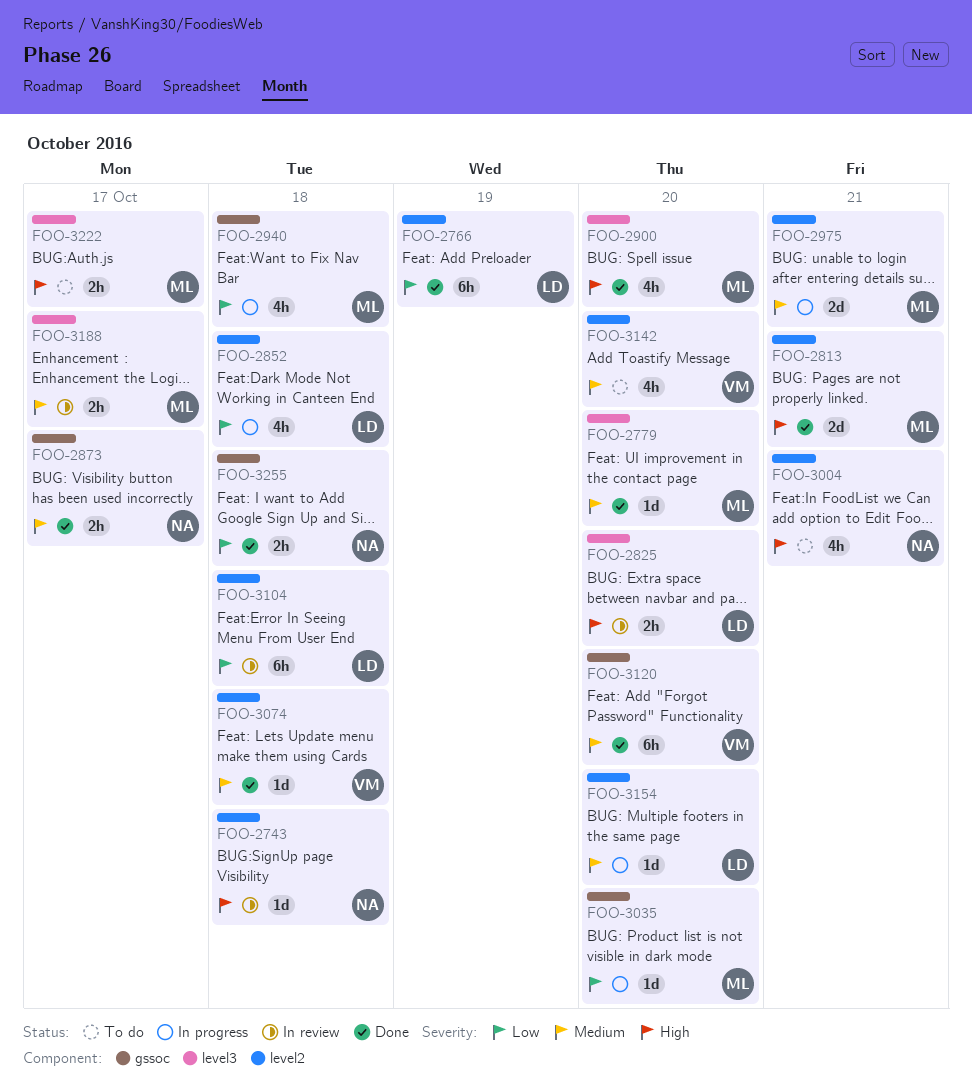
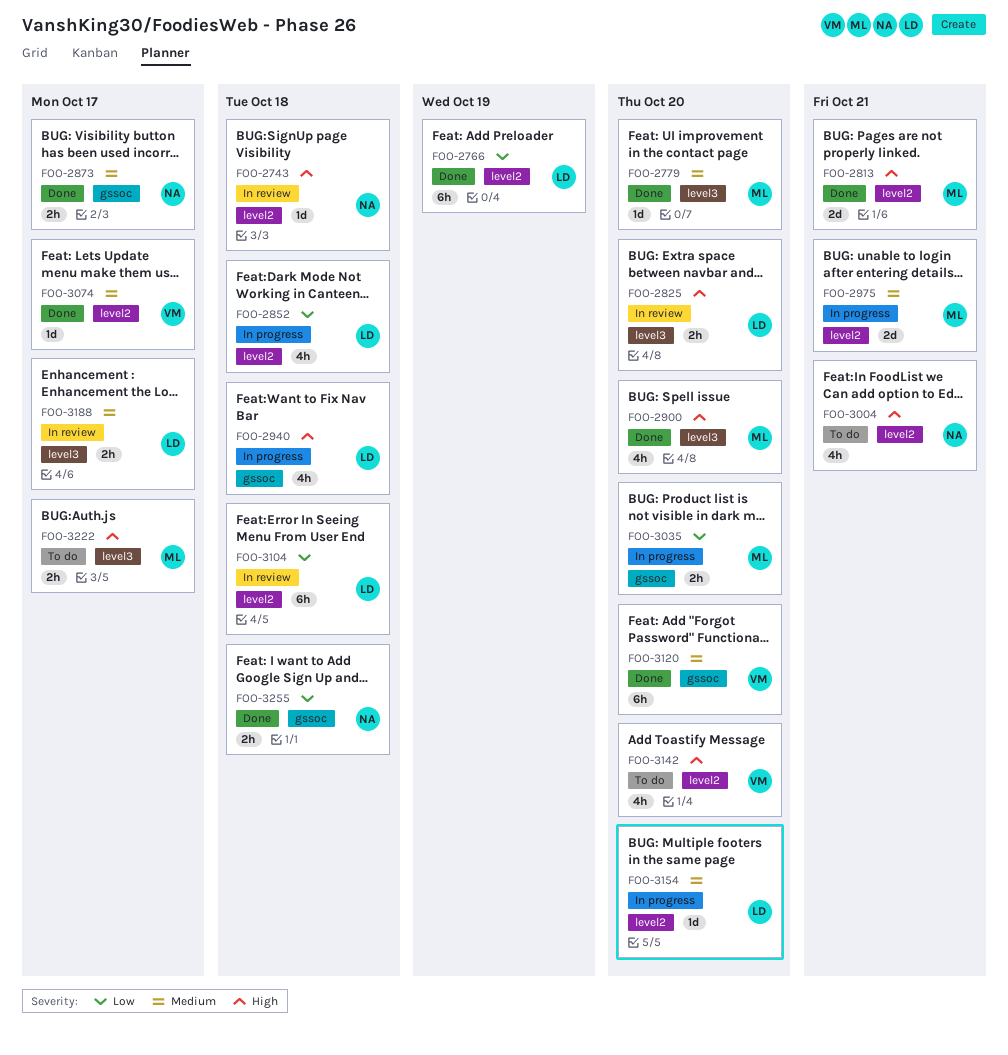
FOO-2940, owner: ML -> LD
FOO-2940, priority: Low -> High
FOO-3035, estimate: 1d -> 2h
FOO-3074, due: Oct 18 -> Oct 17
FOO-3142, priority: Medium -> High
FOO-3188, owner: ML -> LD

